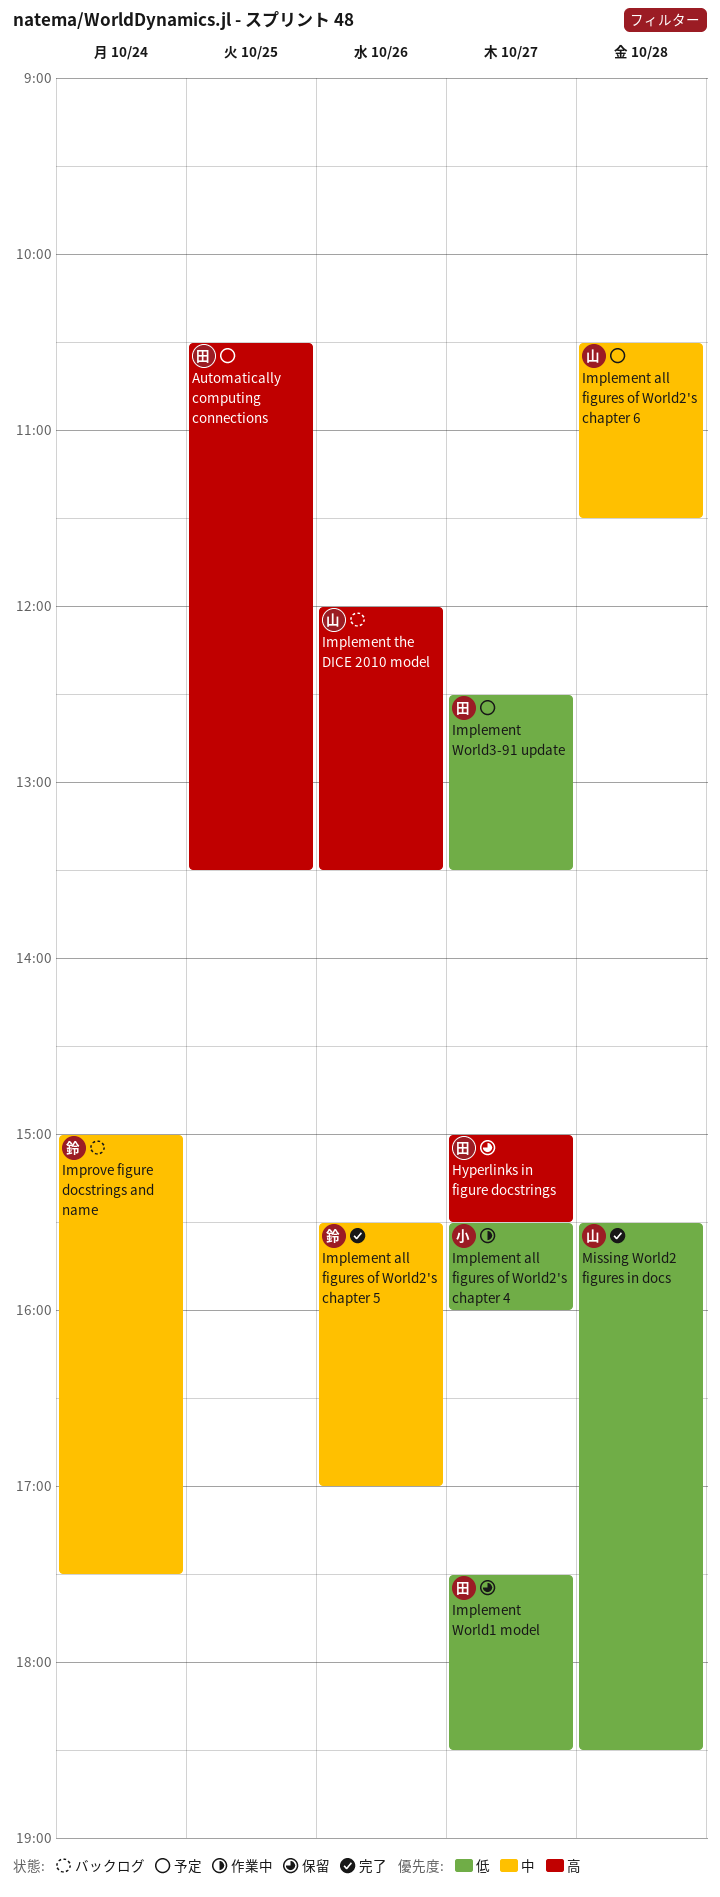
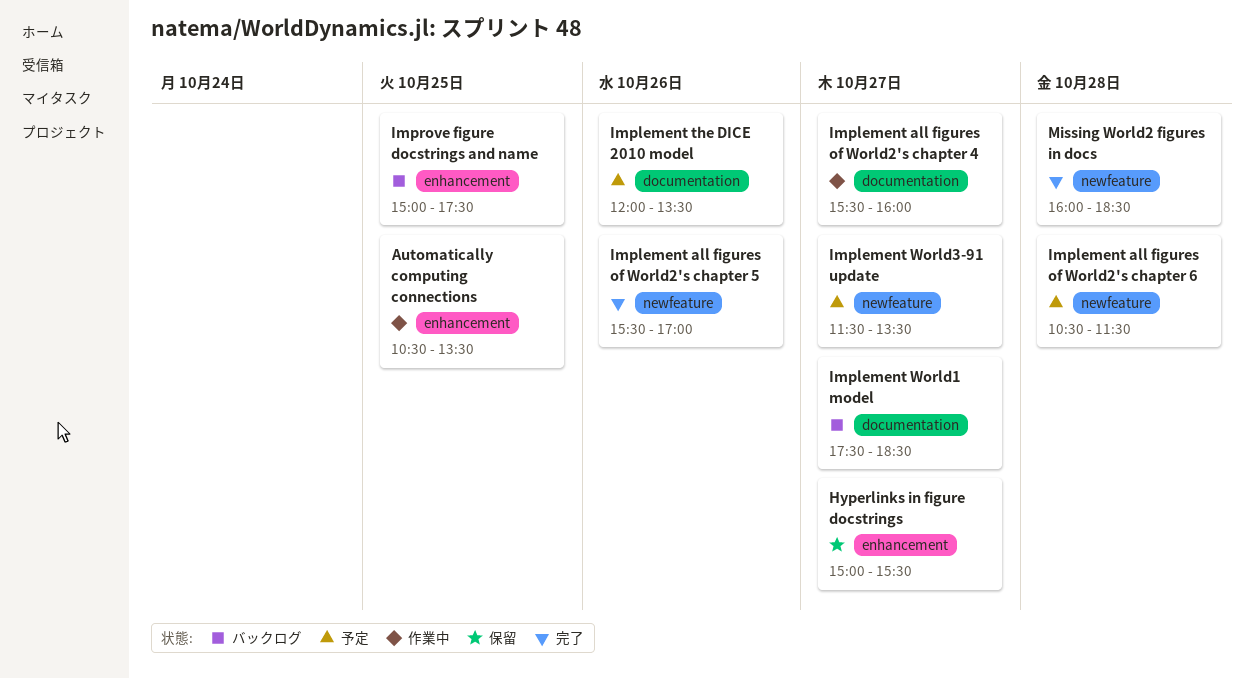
Automatically computing connections, status: 予定 -> 作業中
Implement the DICE 2010 model, status: バックログ -> 予定
Implement World1 model, status: 保留 -> バックログ
Implement World3-91 update, begins: 12:30 -> 11:30
Improve figure docstrings and name, day: Oct 24 -> Oct 25
Missing World2 figures in docs, begins: 15:30 -> 16:00

